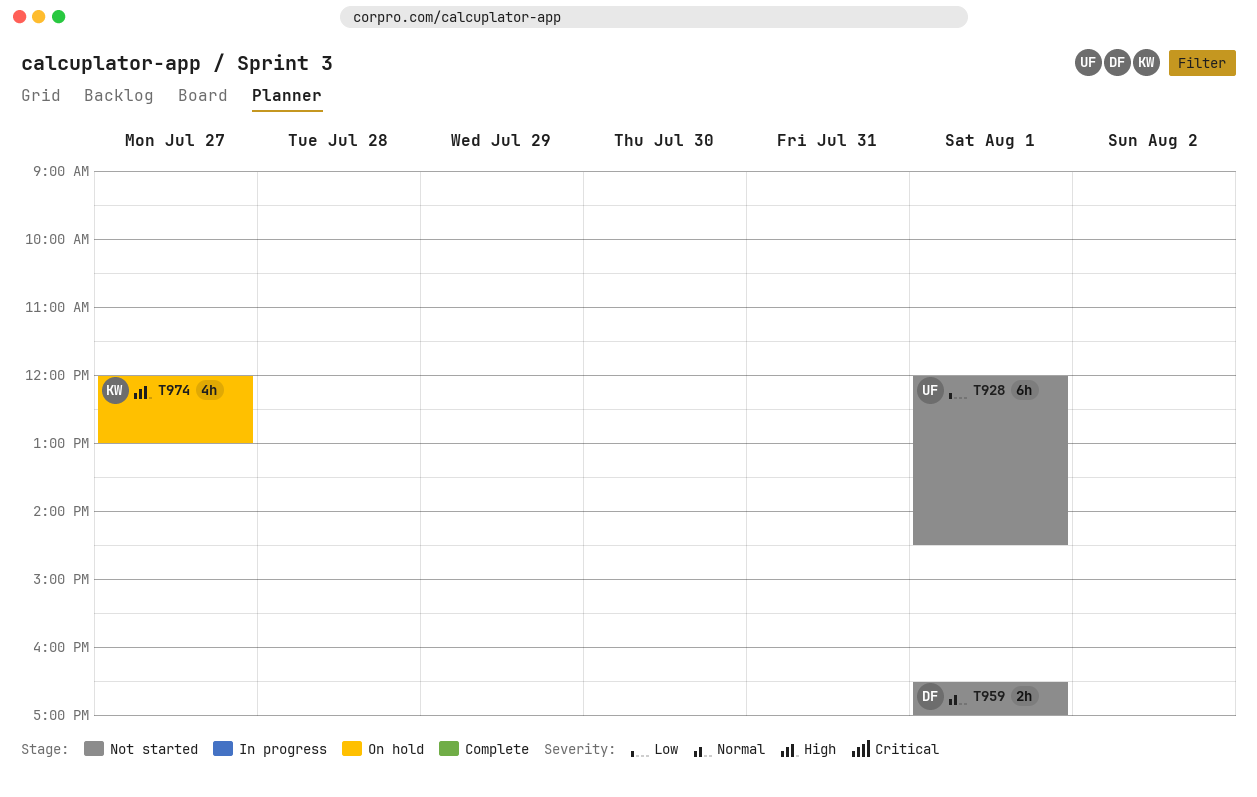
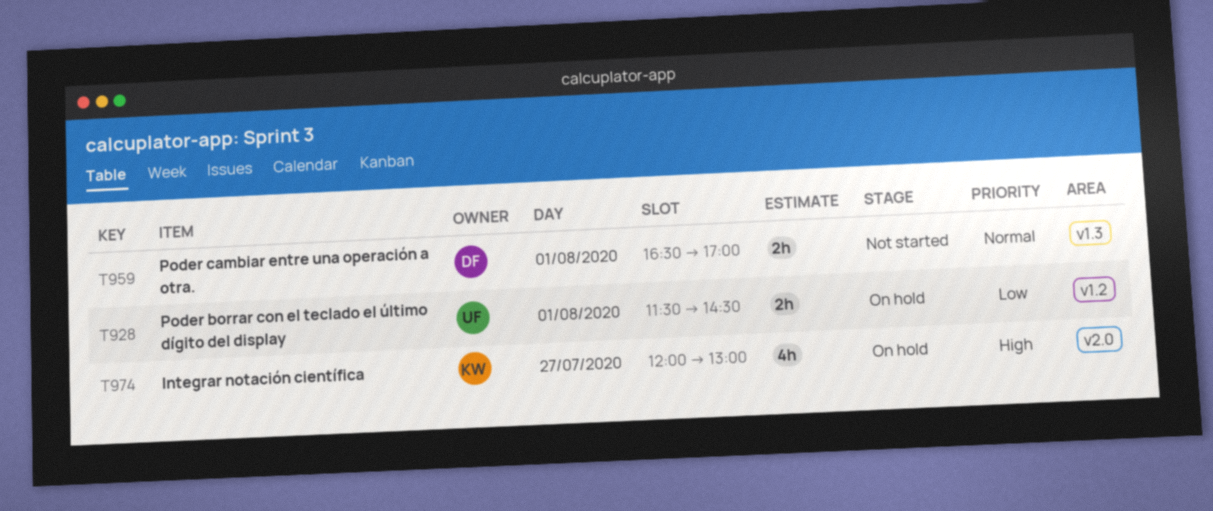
T928, status: Not started -> On hold
T928, estimate: 6h -> 2h
T928, begins: 12:00 -> 11:30

